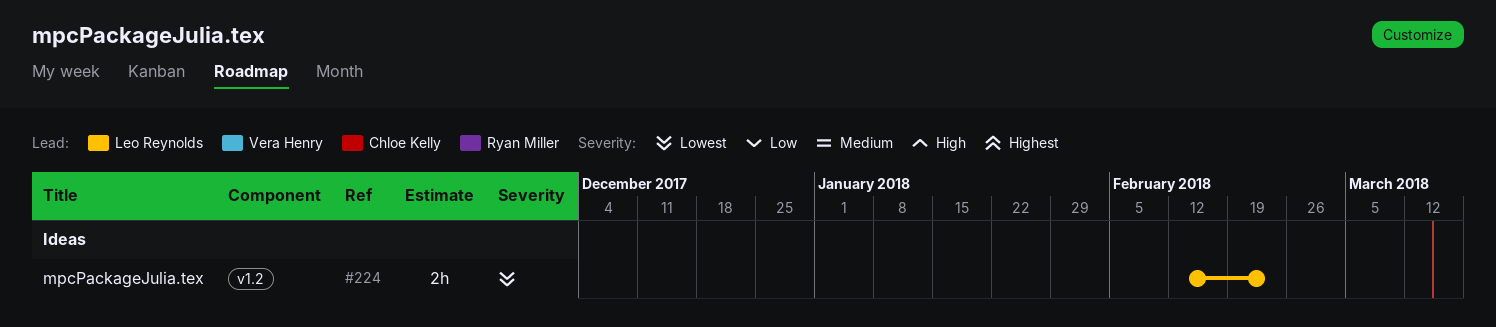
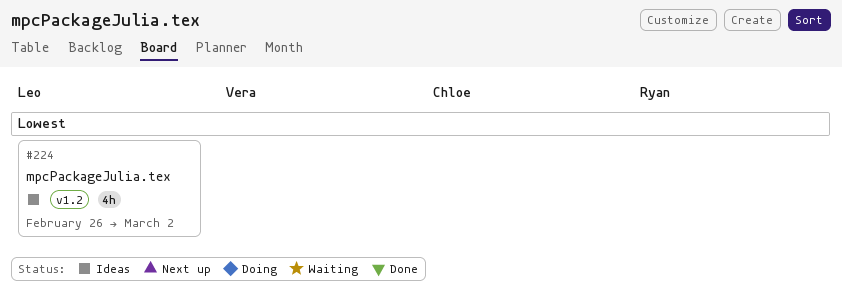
#224, estimate: 2h -> 4h
#224, start: Feb 12 -> Feb 26
#224, due: Feb 23 -> Mar 2

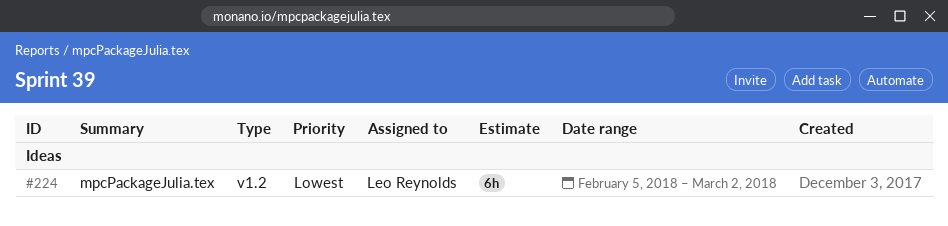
#224, estimate: 4h -> 6h
#224, start: Feb 26 -> Feb 5

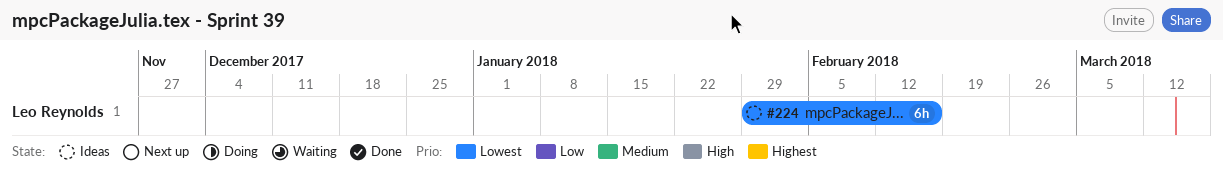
#224, start: Feb 5 -> Jan 29
#224, due: Mar 2 -> Feb 16

